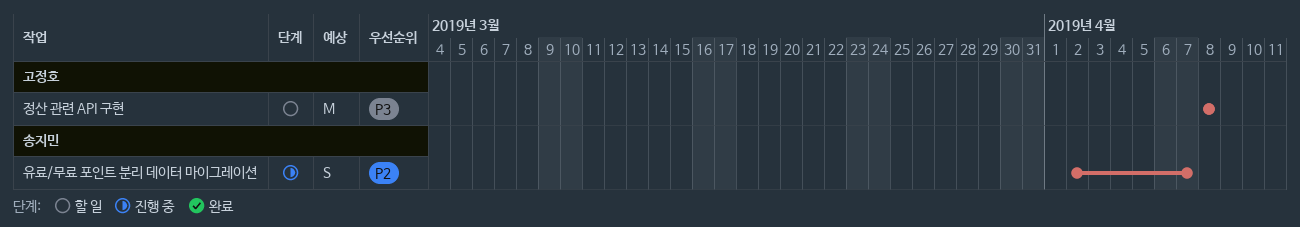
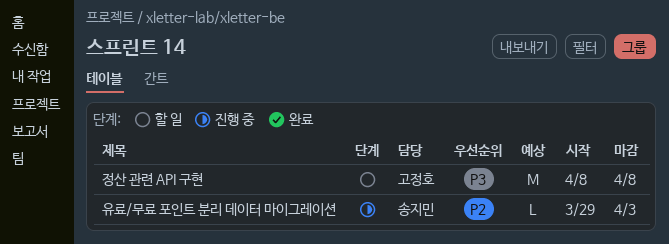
유료/무료 포인트 분리 데이터 마이그레이션, estimate: S -> L
유료/무료 포인트 분리 데이터 마이그레이션, start: Apr 2 -> Mar 29
유료/무료 포인트 분리 데이터 마이그레이션, due: Apr 7 -> Apr 3

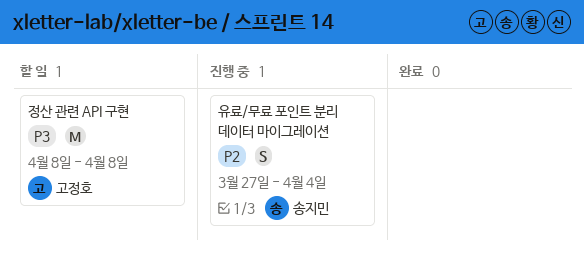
유료/무료 포인트 분리 데이터 마이그레이션, estimate: L -> S
유료/무료 포인트 분리 데이터 마이그레이션, start: Mar 29 -> Mar 27
유료/무료 포인트 분리 데이터 마이그레이션, due: Apr 3 -> Apr 4

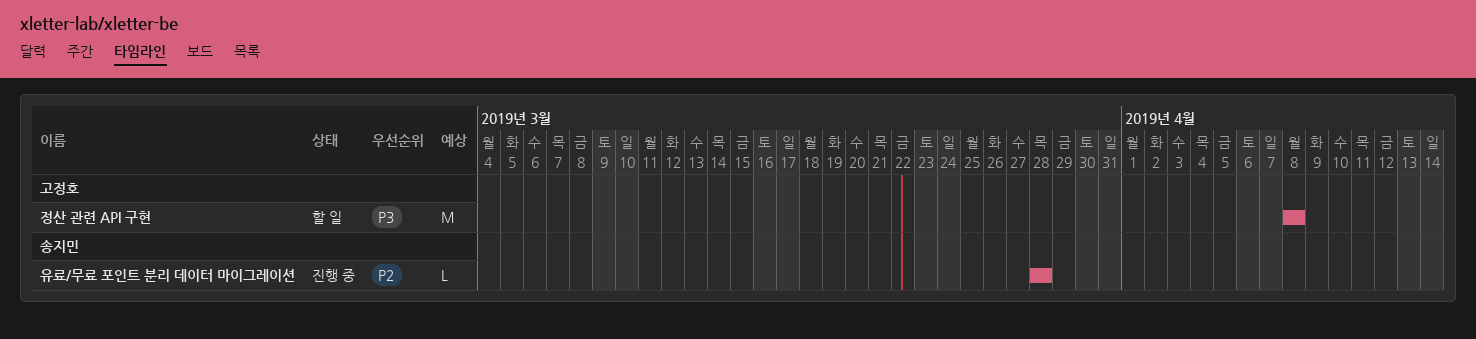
유료/무료 포인트 분리 데이터 마이그레이션, estimate: S -> L
유료/무료 포인트 분리 데이터 마이그레이션, start: Mar 27 -> Mar 28
유료/무료 포인트 분리 데이터 마이그레이션, due: Apr 4 -> Mar 28

